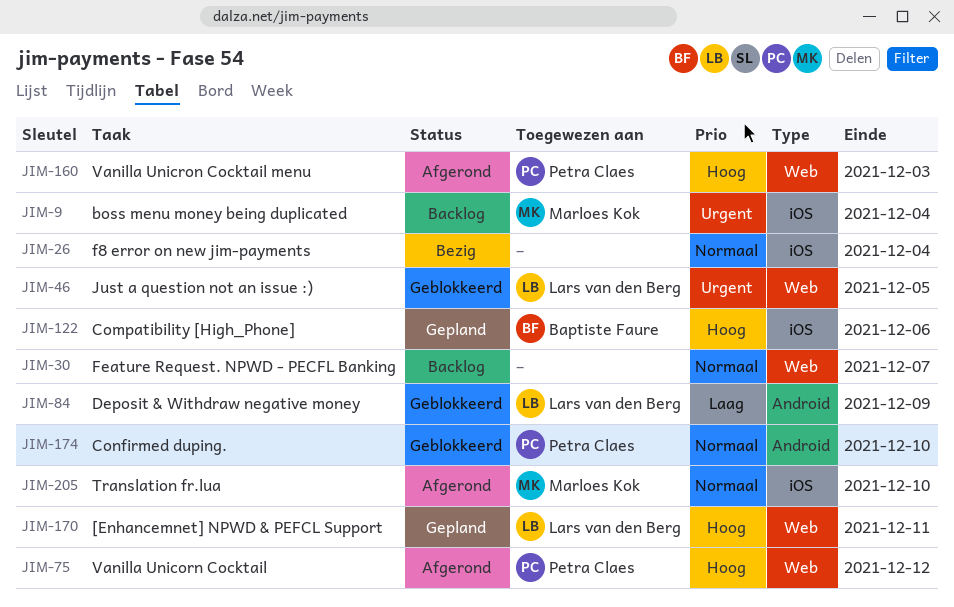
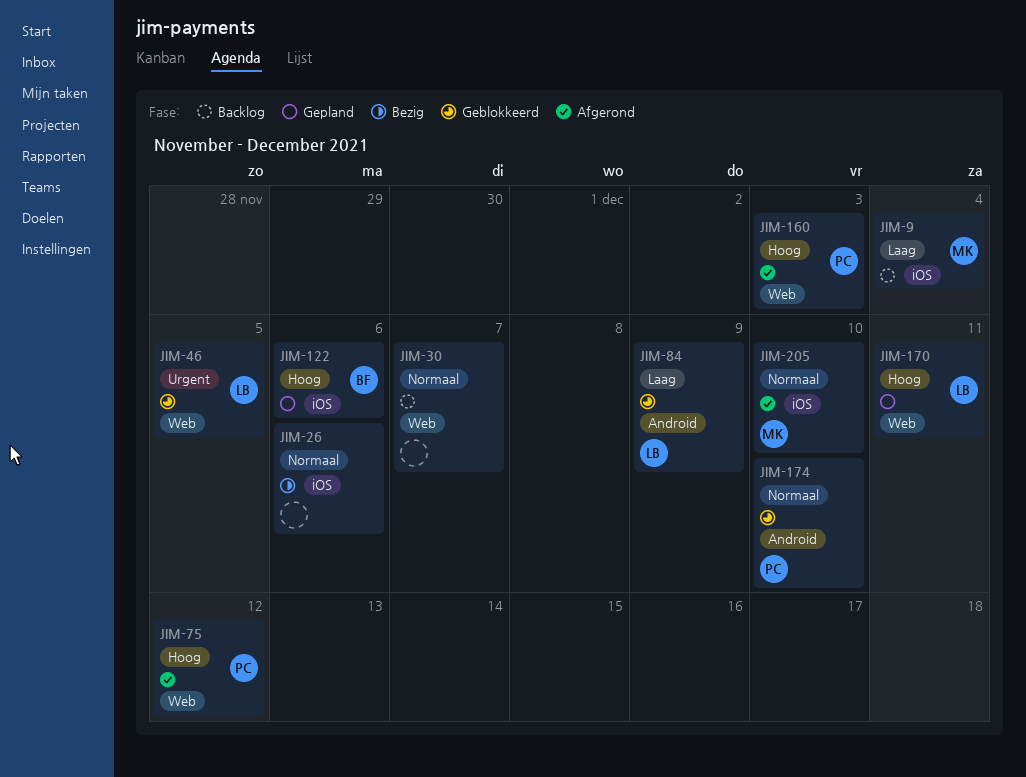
JIM-9, priority: Urgent -> Laag
JIM-26, due: Dec 4 -> Dec 6

